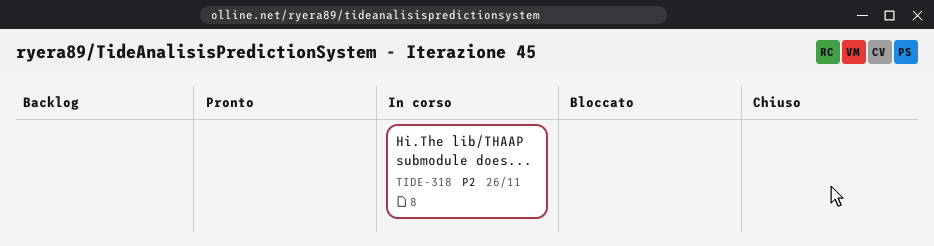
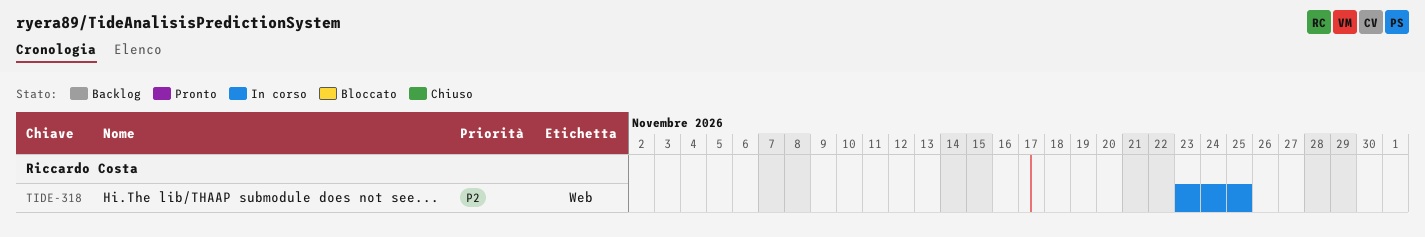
TIDE-318, due: Nov 26 -> Nov 25

